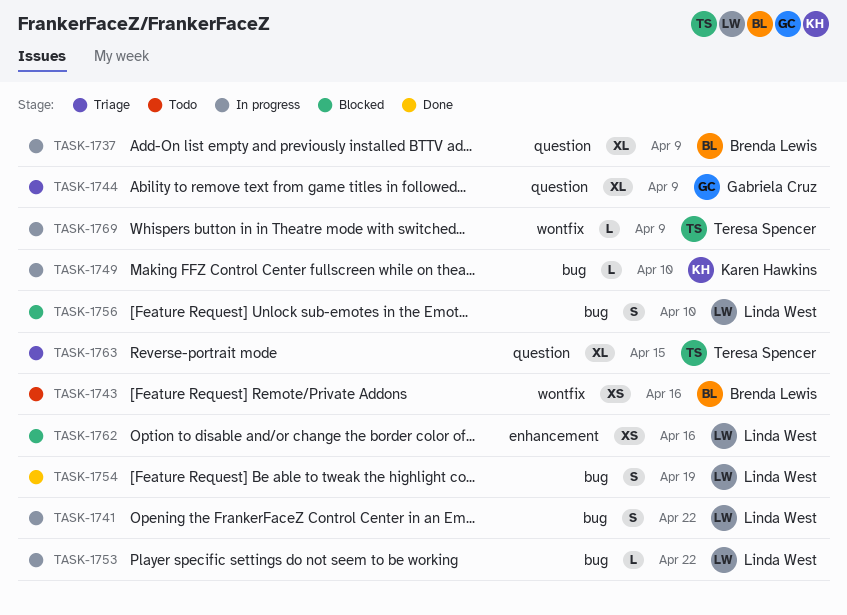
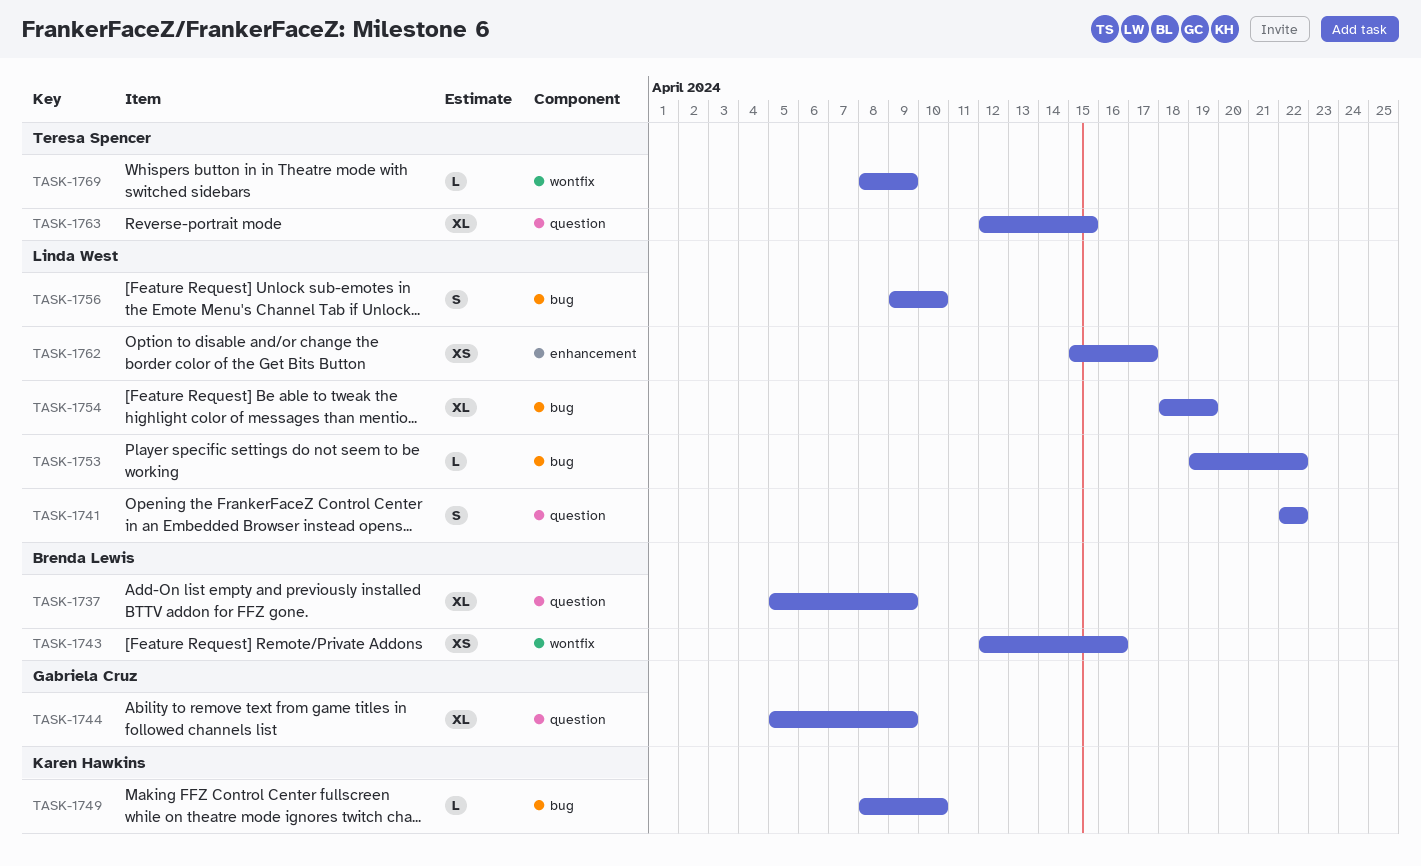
TASK-1741, label: bug -> question
TASK-1754, estimate: S -> XL
TASK-1762, due: Apr 16 -> Apr 17

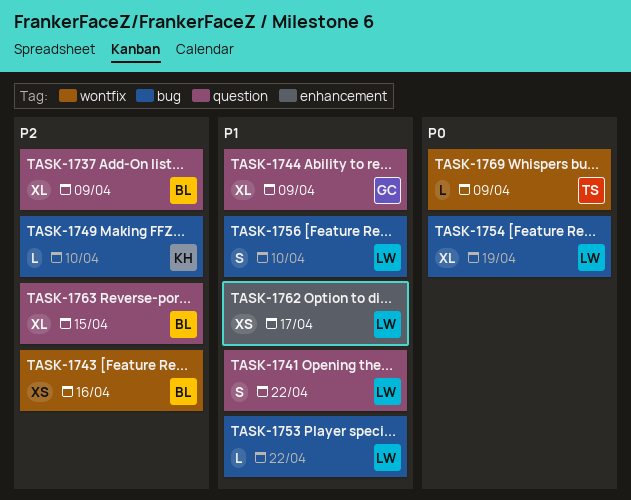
TASK-1763, owner: Teresa Spencer -> Brenda Lewis

